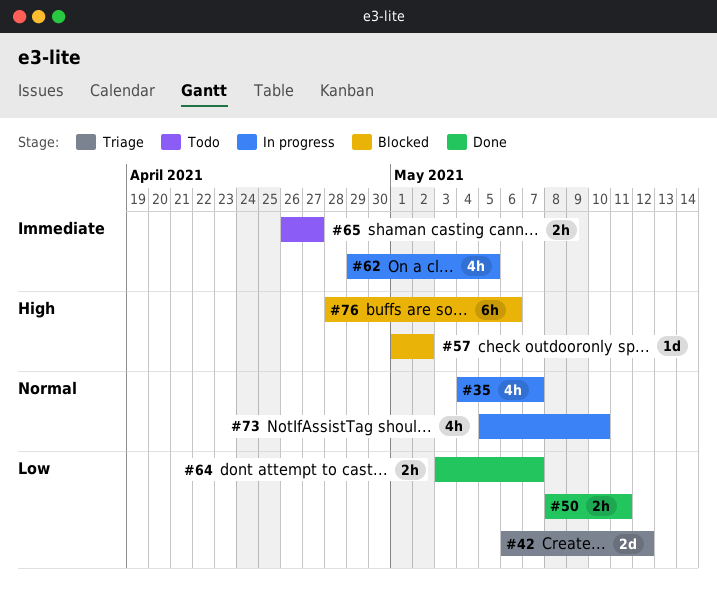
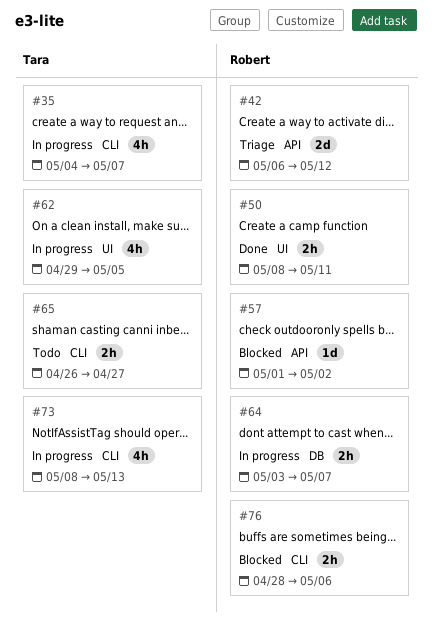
#64, status: Done -> In progress
#73, start: May 5 -> May 8
#73, due: May 10 -> May 13
#76, estimate: 6h -> 2h

